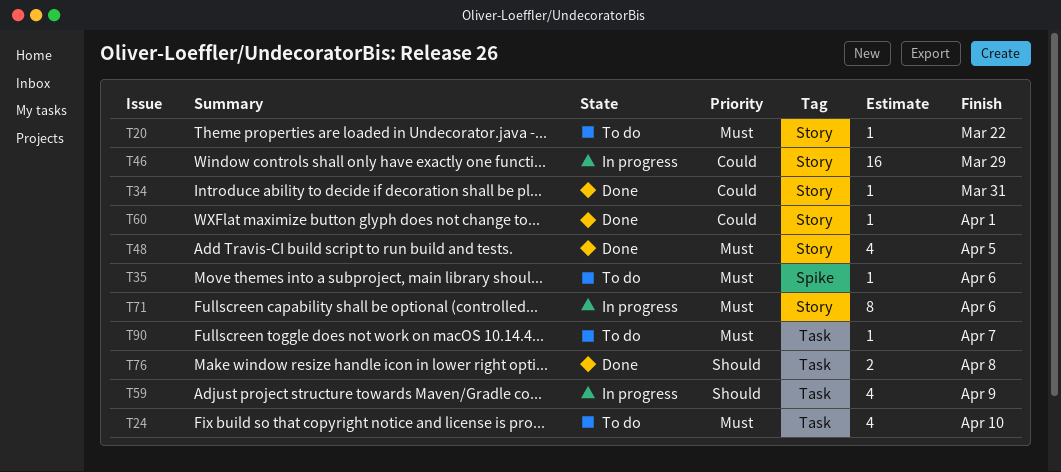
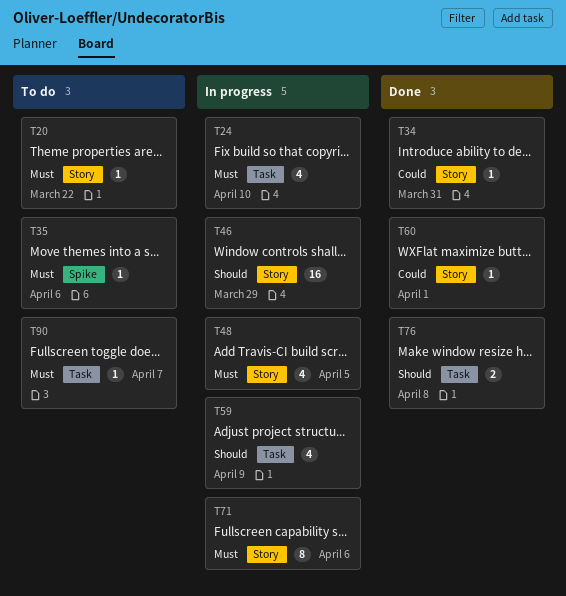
T24, status: To do -> In progress
T46, priority: Could -> Should
T48, status: Done -> In progress

